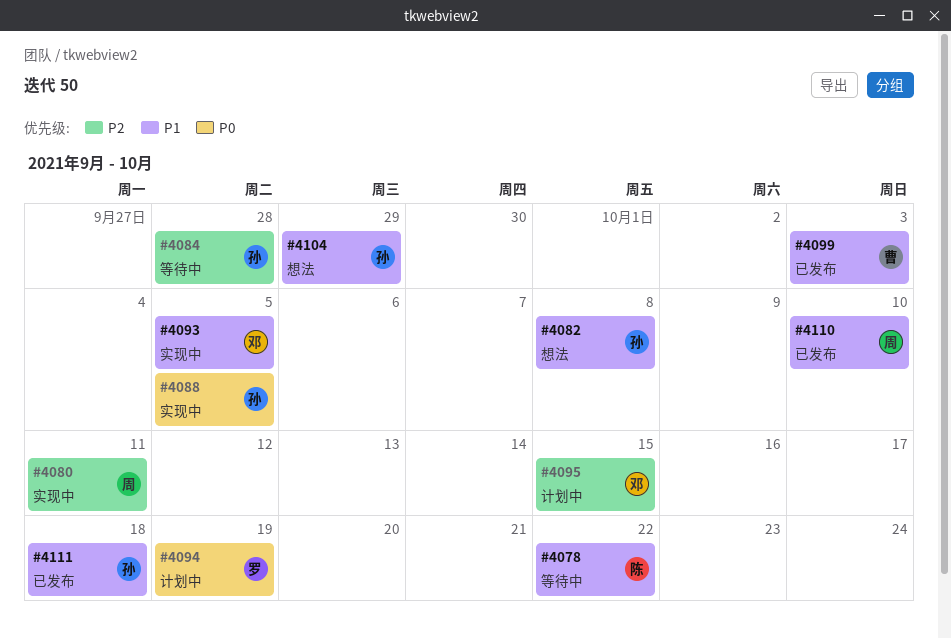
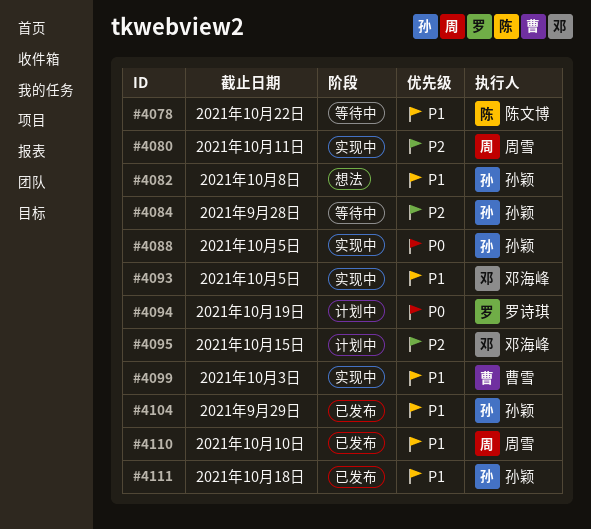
#4099, status: 已发布 -> 实现中
#4104, status: 想法 -> 已发布

